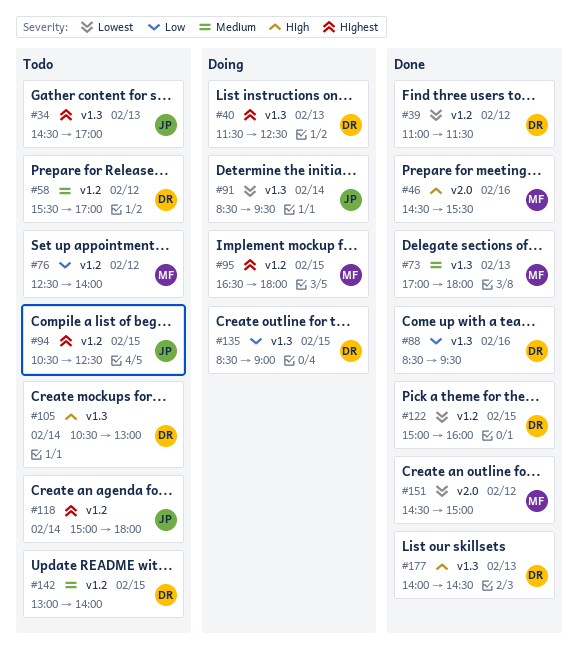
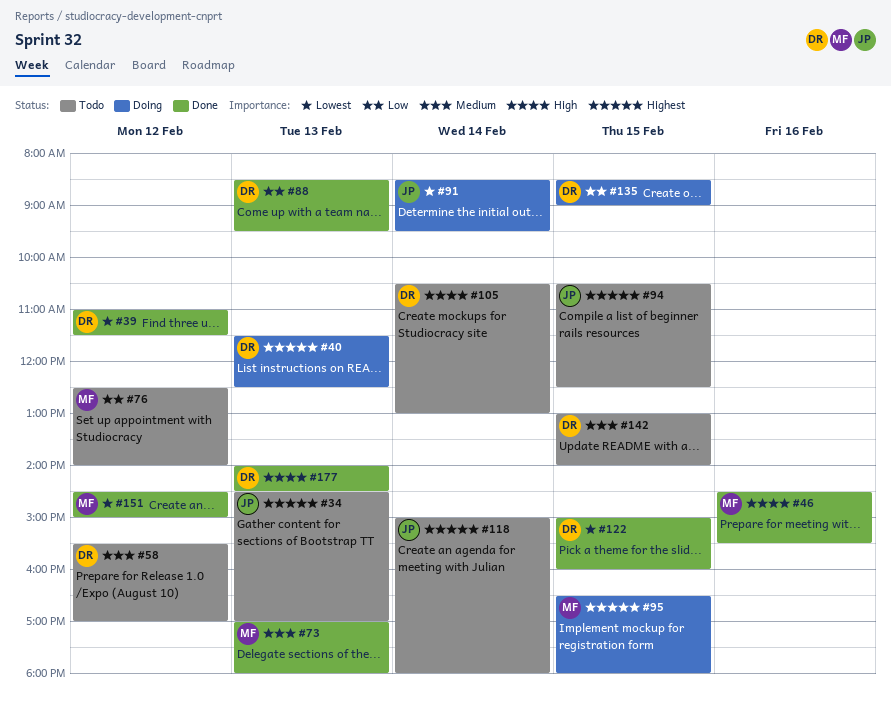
#88, day: Feb 16 -> Feb 13

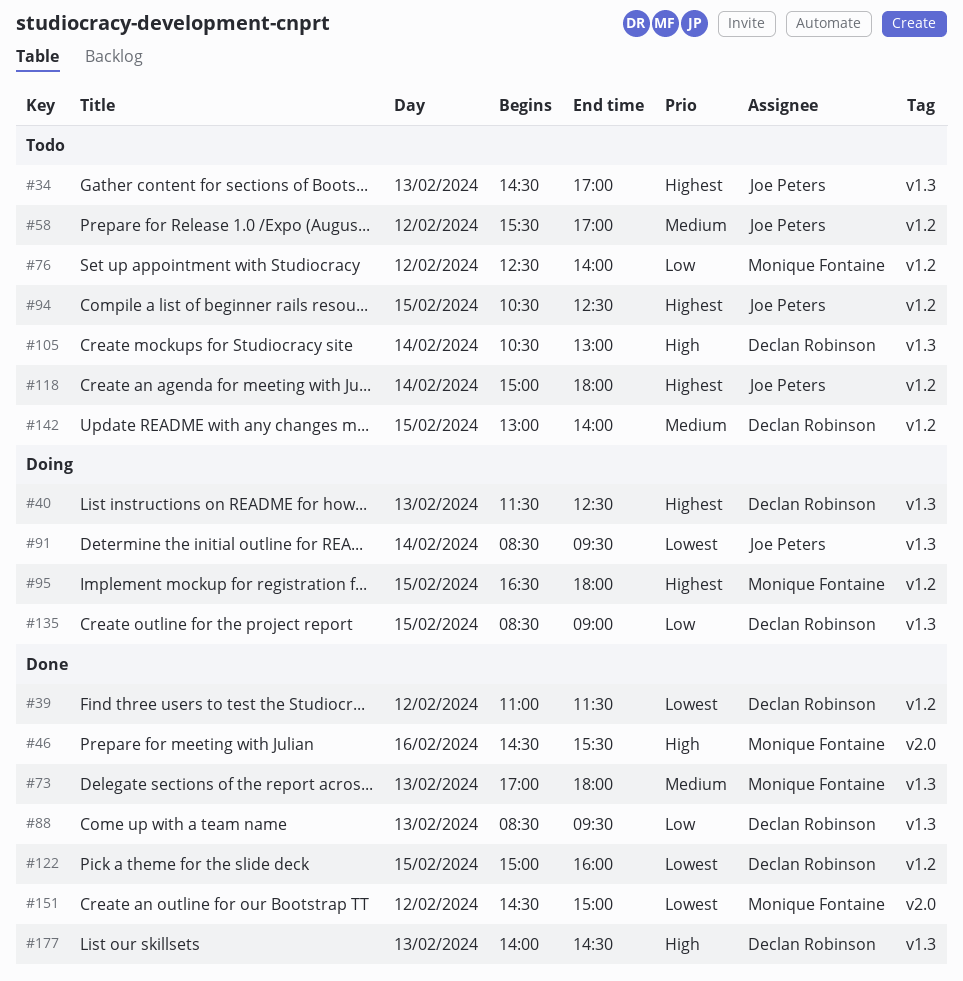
#58, owner: Declan Robinson -> Joe Peters

